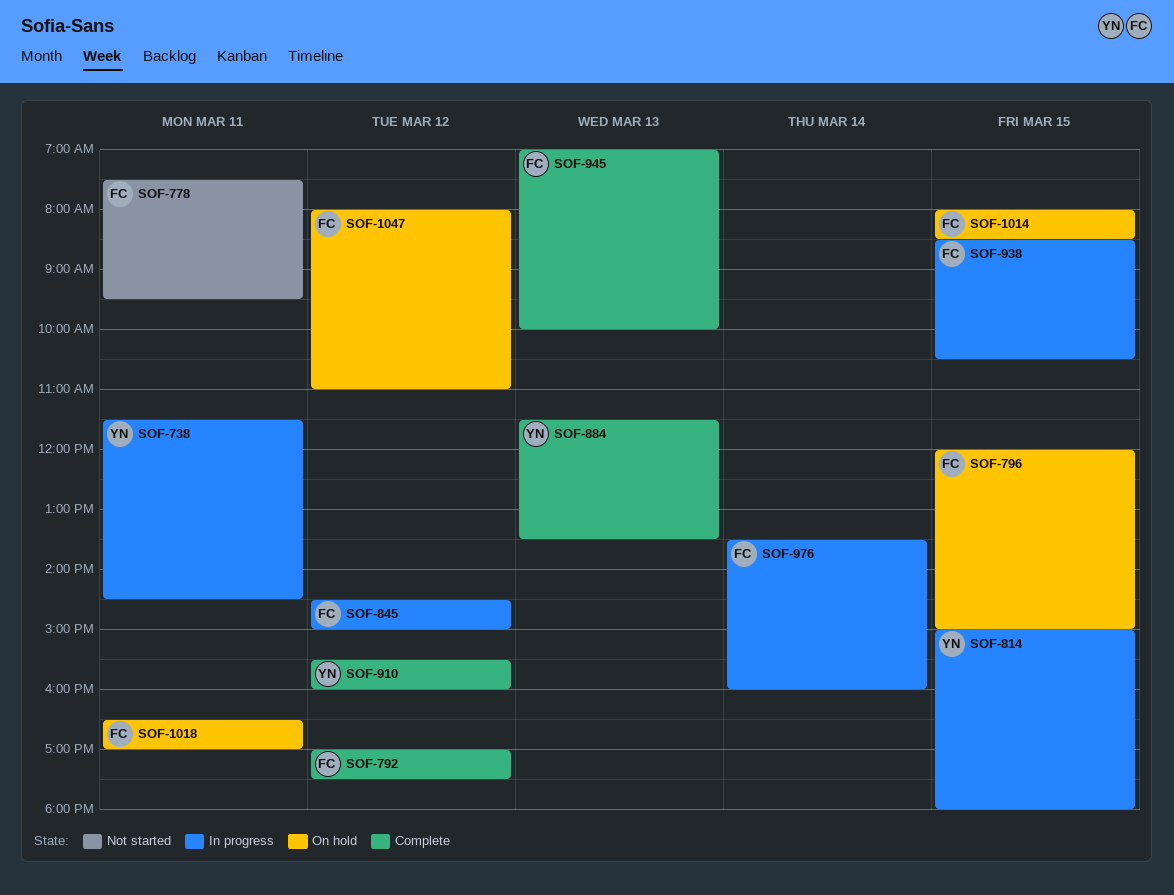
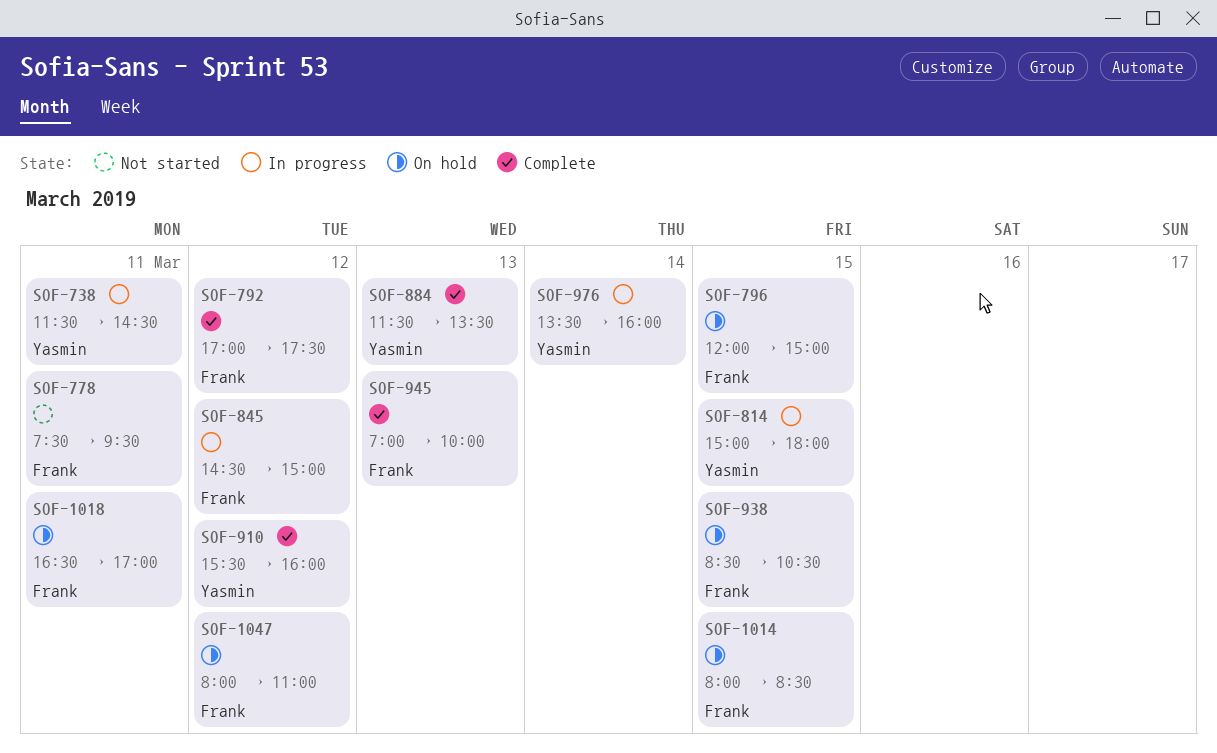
SOF-938, status: In progress -> On hold
SOF-976, owner: Frank -> Yasmin

